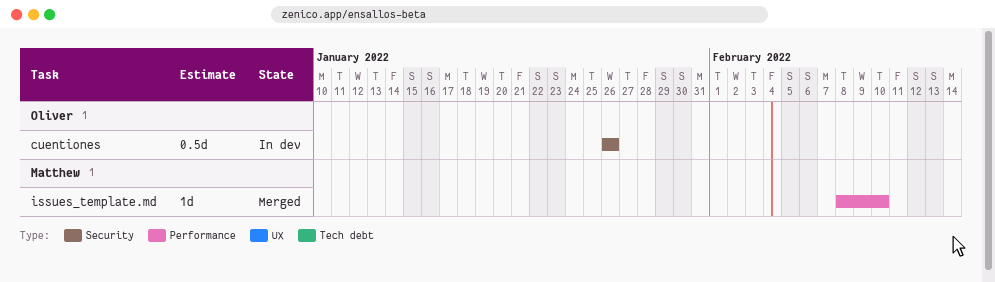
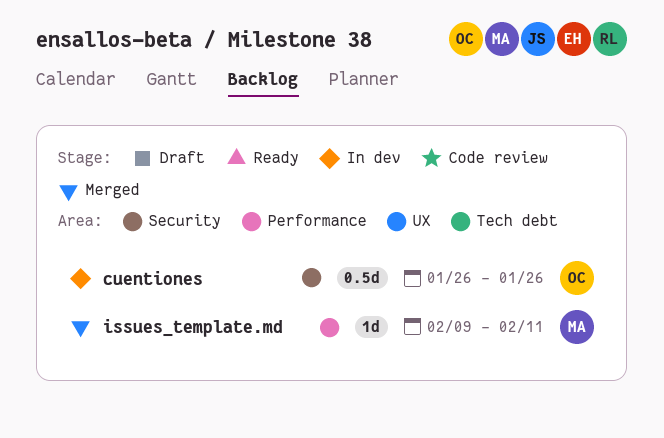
issues_template.md, start: Feb 8 -> Feb 9
issues_template.md, due: Feb 10 -> Feb 11

